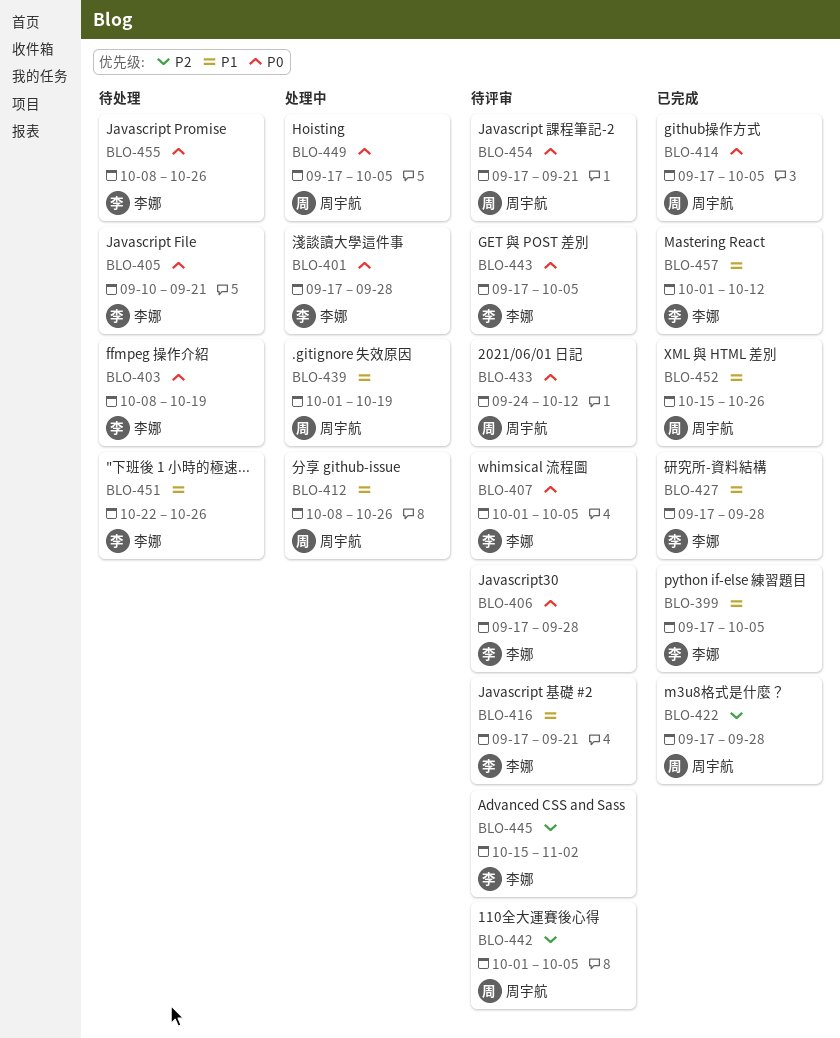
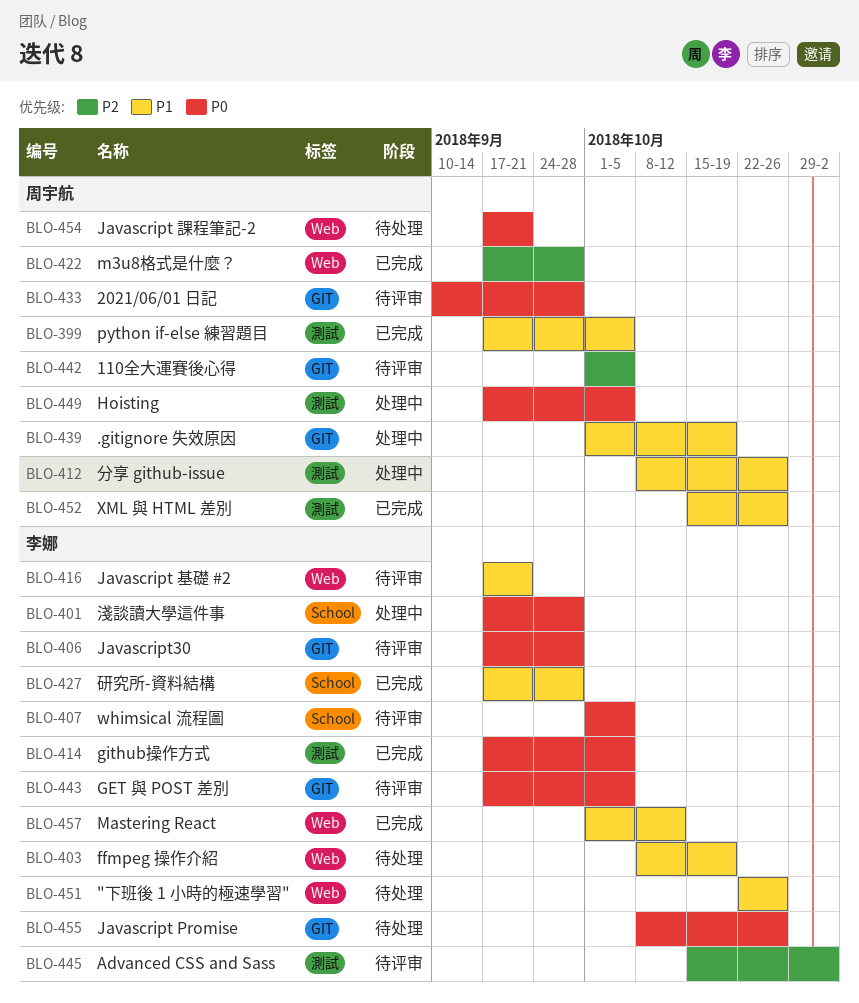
BLO-399, owner: 李娜 -> 周宇航
BLO-403, priority: P0 -> P1
BLO-405: present -> none
BLO-414, owner: 周宇航 -> 李娜
BLO-433, start: Sep 24 -> Sep 10
BLO-433, due: Oct 12 -> Sep 28
BLO-454, status: 待评审 -> 待处理

